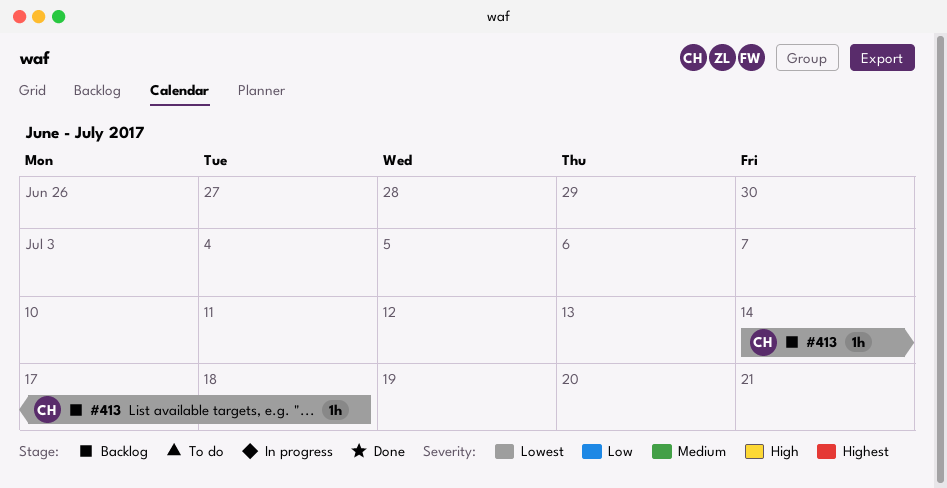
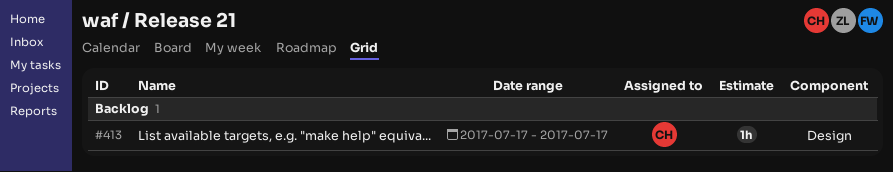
#413, start: Jul 14 -> Jul 17
#413, due: Jul 18 -> Jul 17

